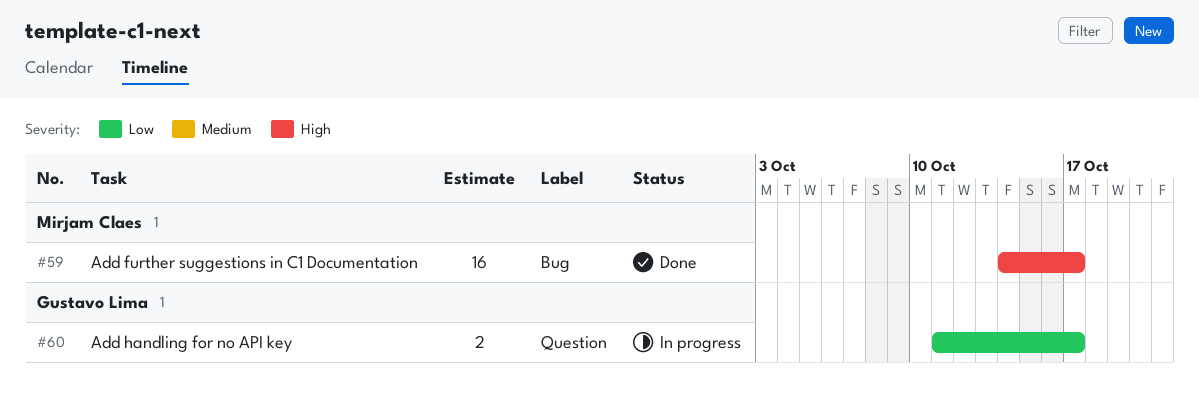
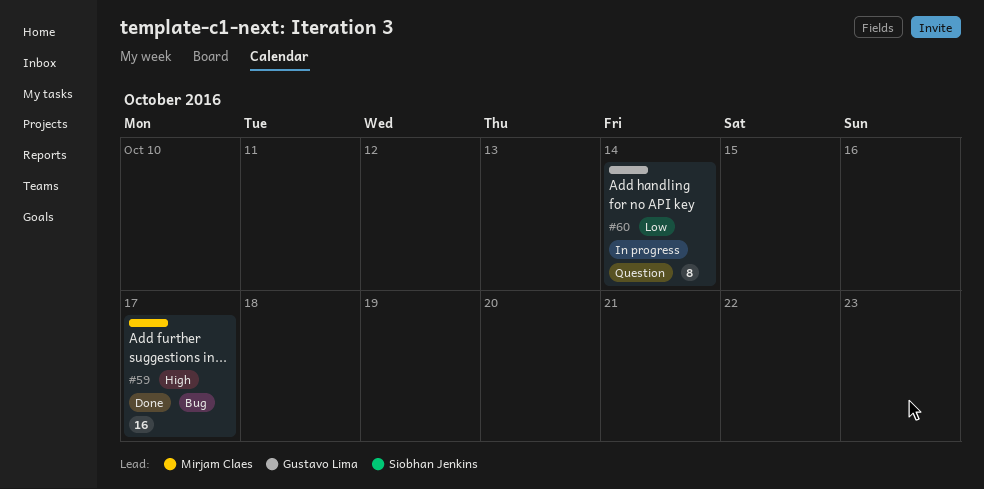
#60, estimate: 2 -> 8
#60, due: Oct 17 -> Oct 14

